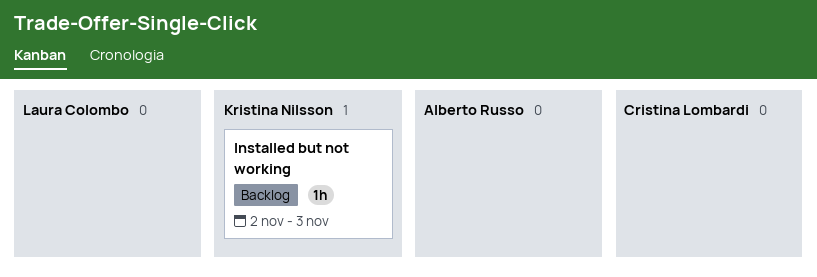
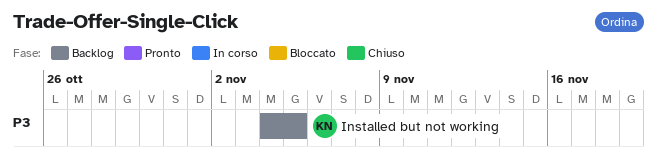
Installed but not working, start: Nov 2 -> Nov 4
Installed but not working, due: Nov 3 -> Nov 5

